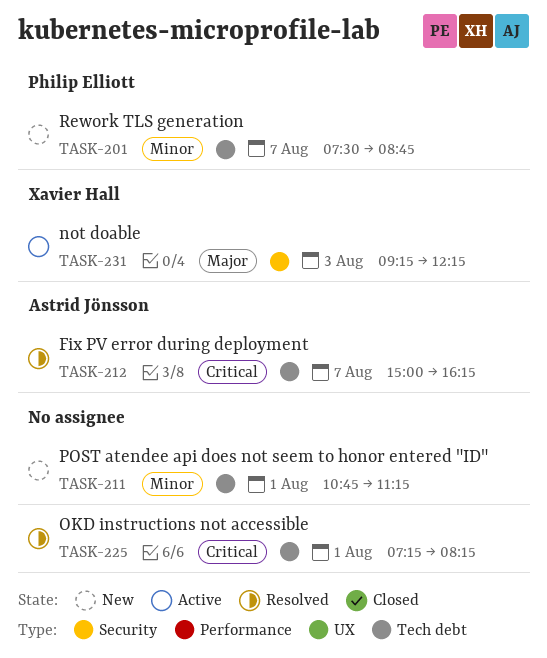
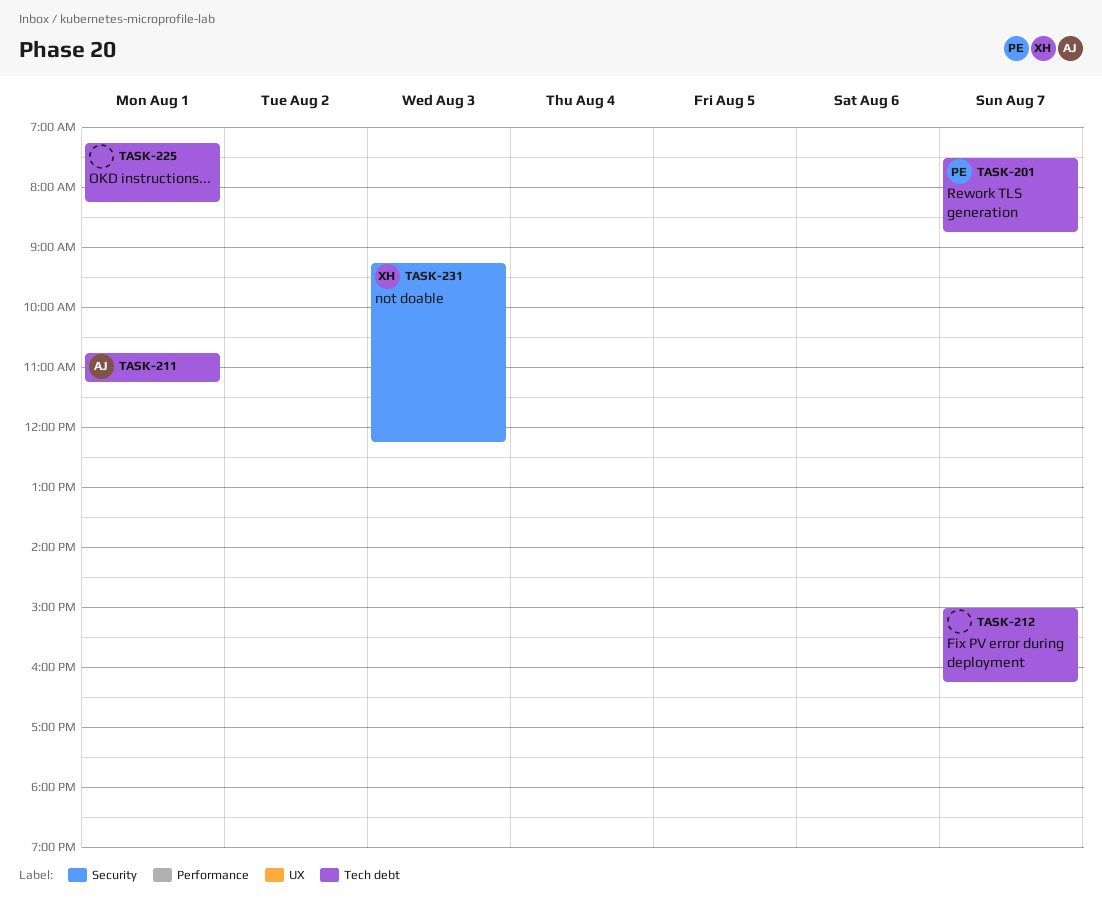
TASK-211, owner: none -> Astrid Jönsson
TASK-212, owner: Astrid Jönsson -> none

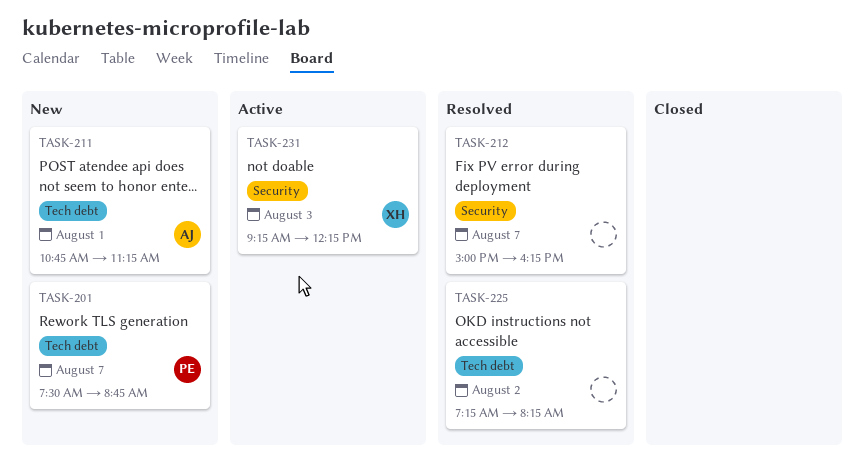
TASK-212, label: Tech debt -> Security
TASK-225, day: Aug 1 -> Aug 2

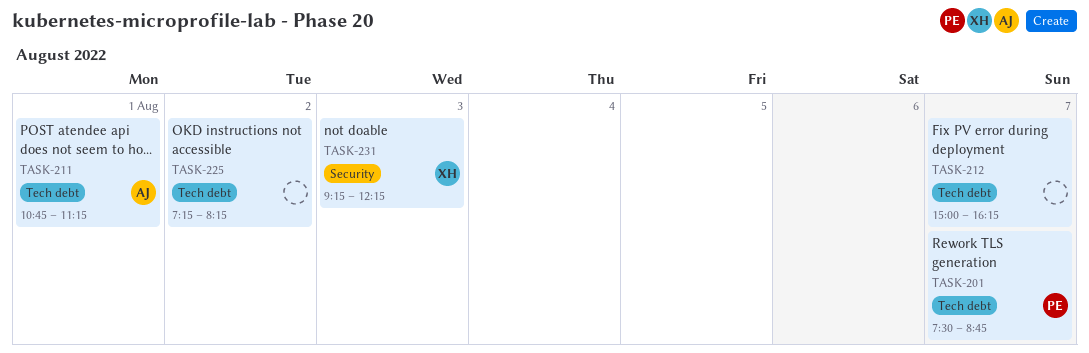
TASK-212, label: Security -> Tech debt

